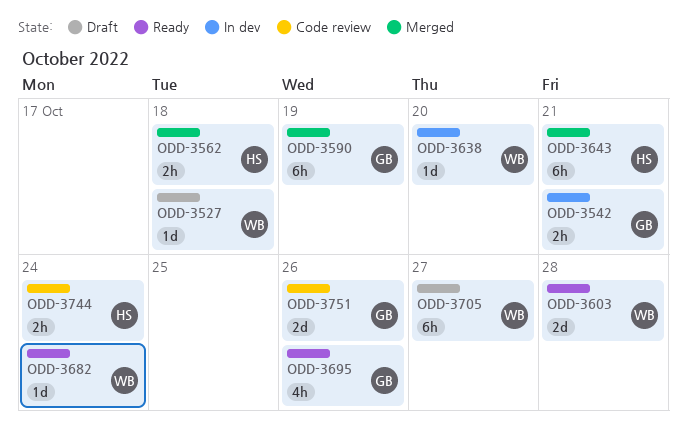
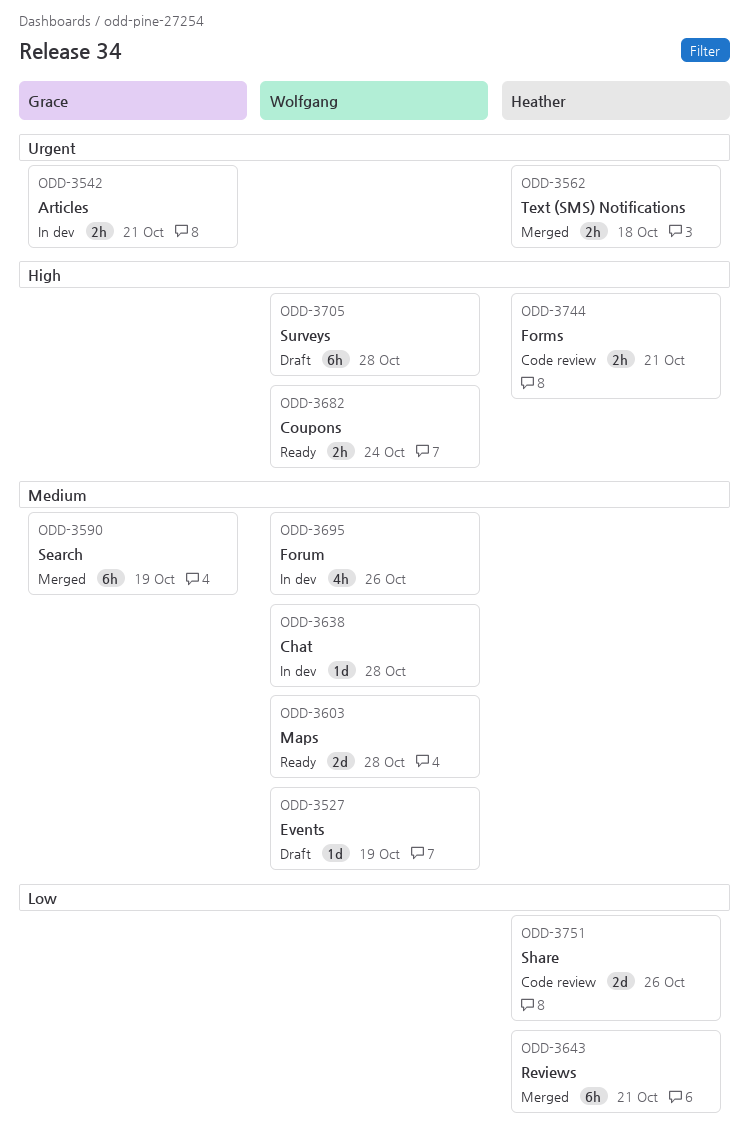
ODD-3527, due: Oct 18 -> Oct 19
ODD-3638, due: Oct 20 -> Oct 28
ODD-3682, estimate: 1d -> 2h
ODD-3695, status: Ready -> In dev
ODD-3695, owner: Grace -> Wolfgang
ODD-3705, due: Oct 27 -> Oct 28
ODD-3744, due: Oct 24 -> Oct 21
ODD-3751, owner: Grace -> Heather

